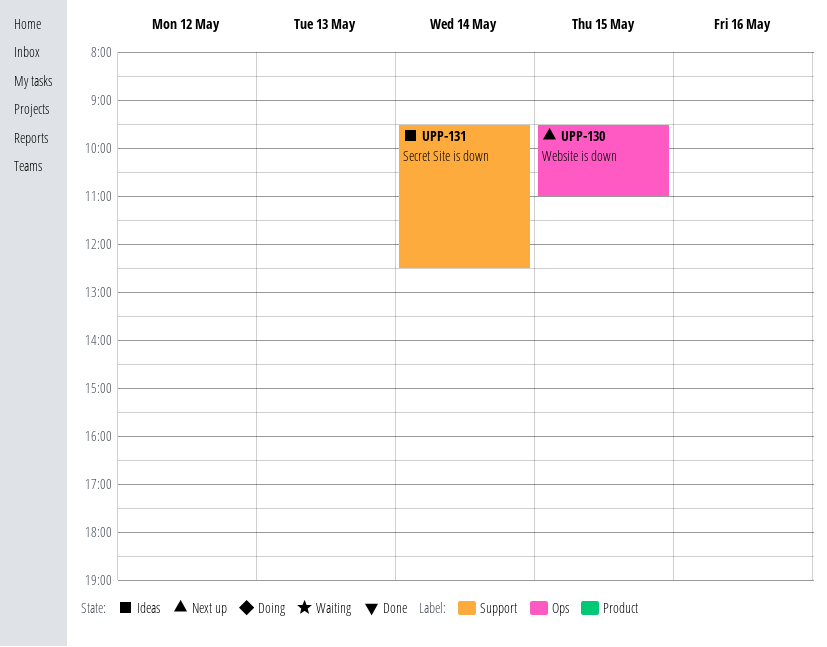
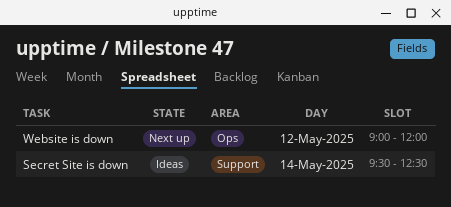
Website is down, day: May 15 -> May 12
Website is down, begins: 09:30 -> 09:00
Website is down, ends: 11:00 -> 12:00

